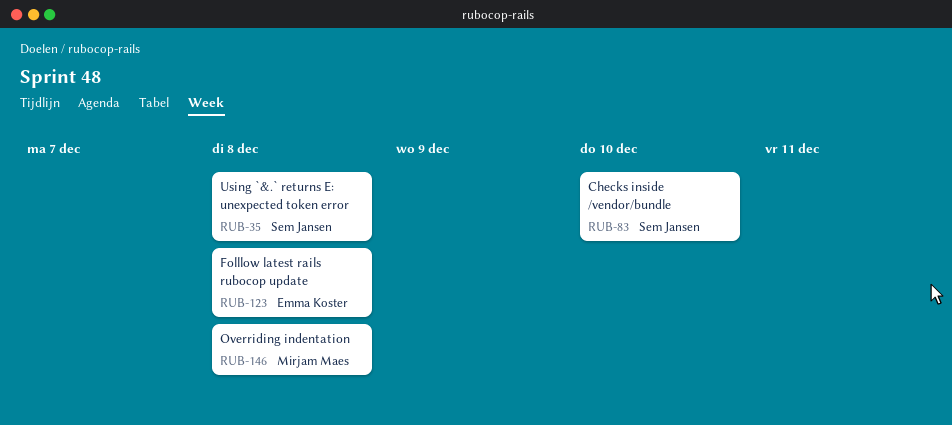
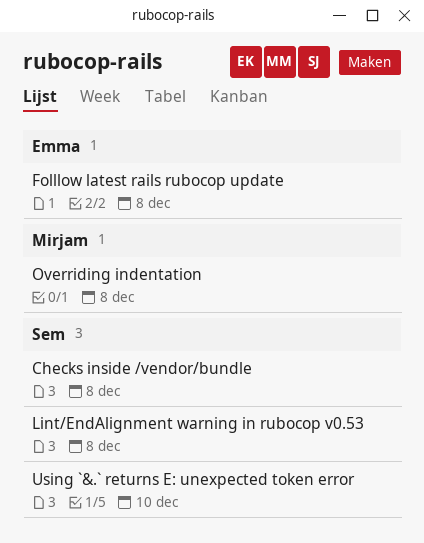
Checks inside /vendor/bundle, due: Dec 10 -> Dec 8
Lint/EndAlignment warning in rubocop v0.53: none -> present
Using `&.` returns E: unexpected token error, due: Dec 8 -> Dec 10

